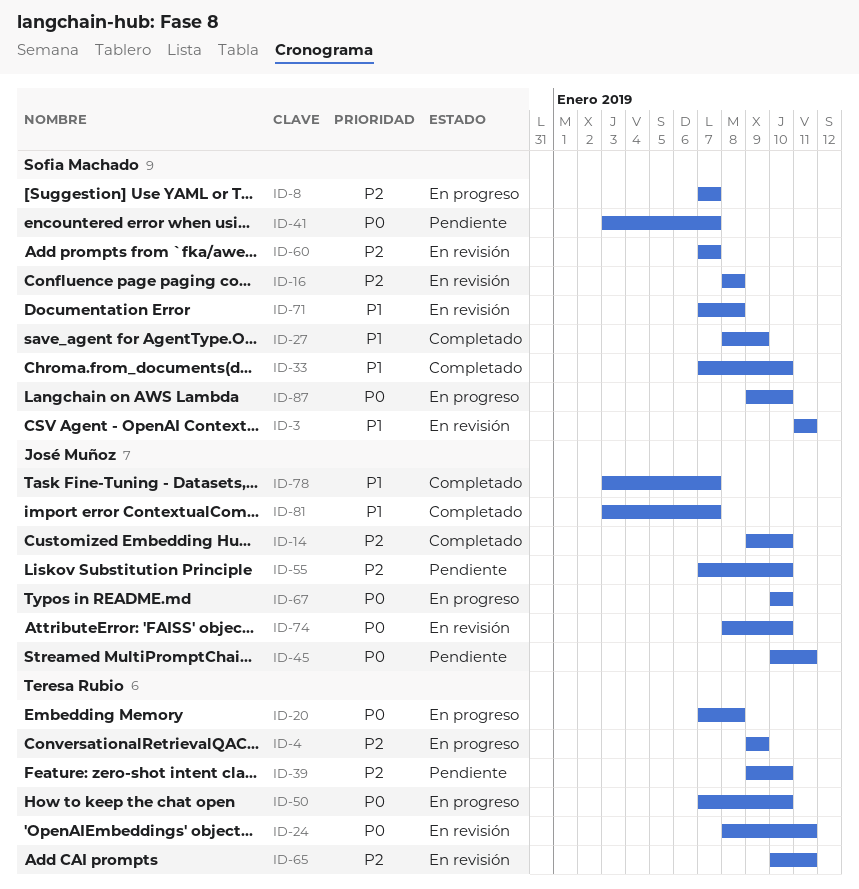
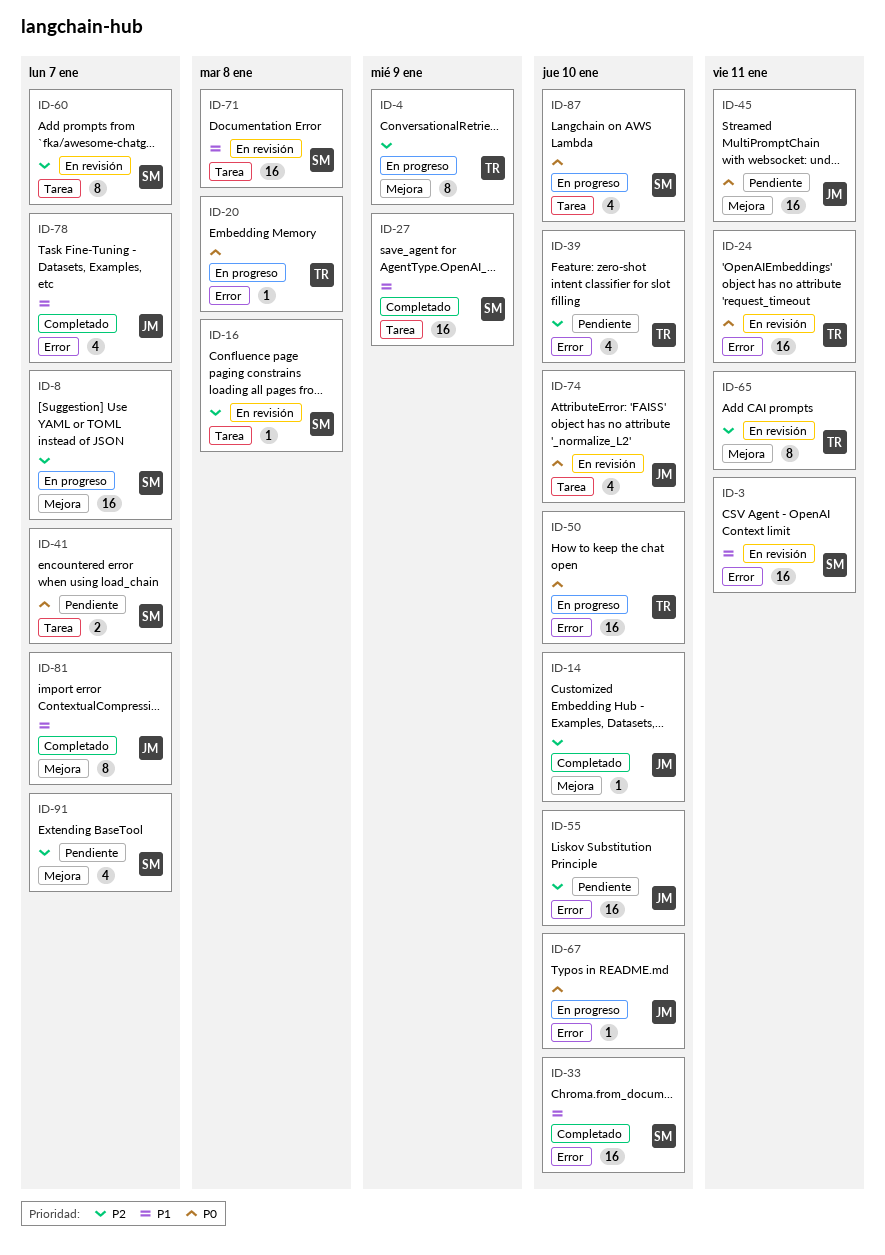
ID-91: none -> present

